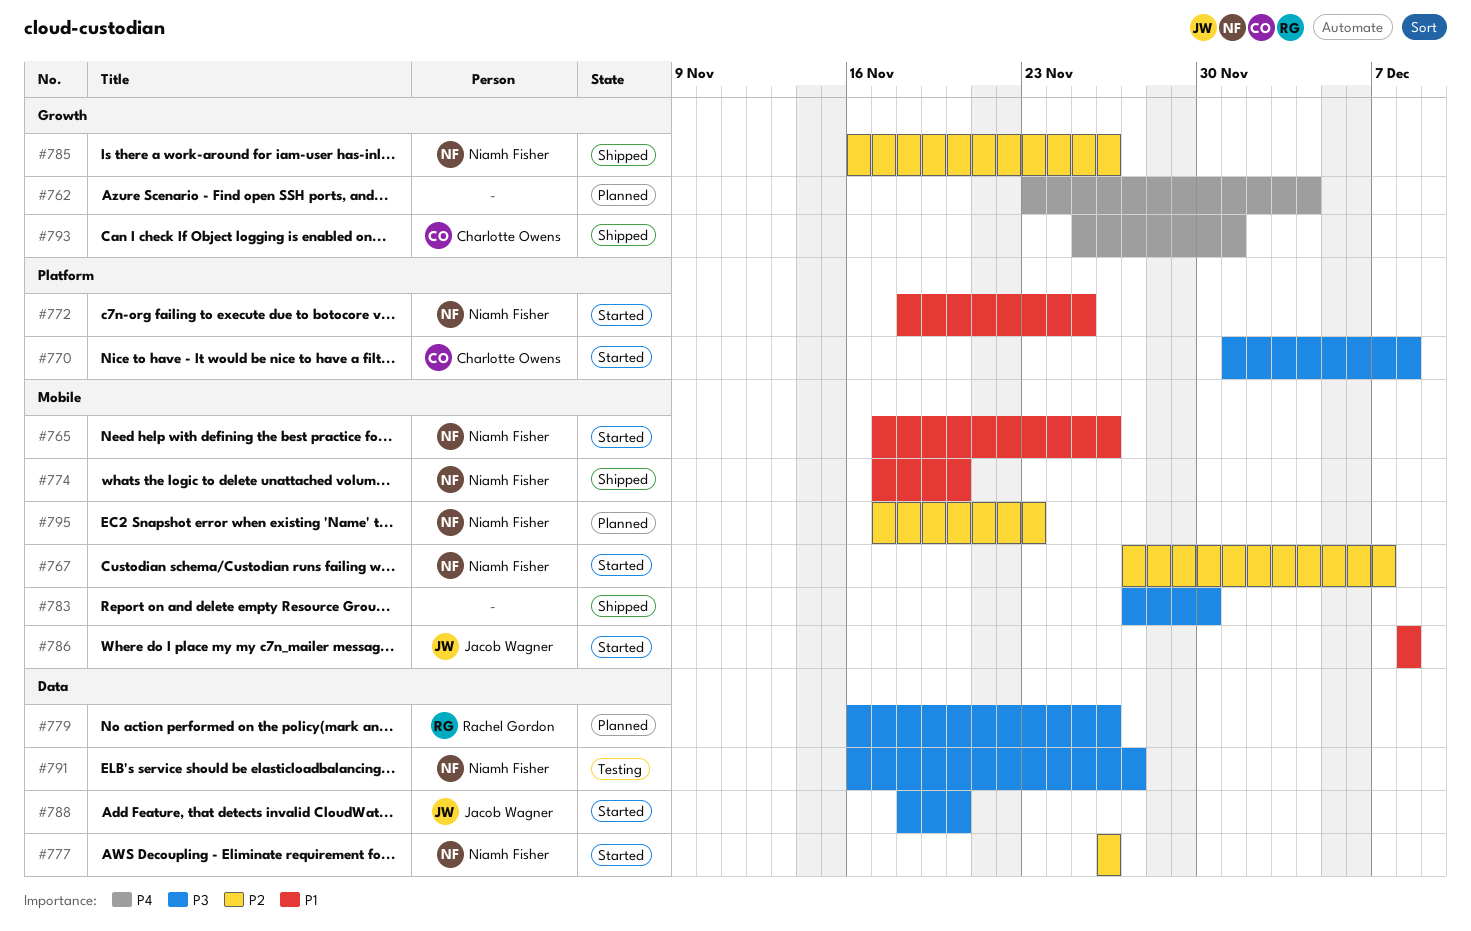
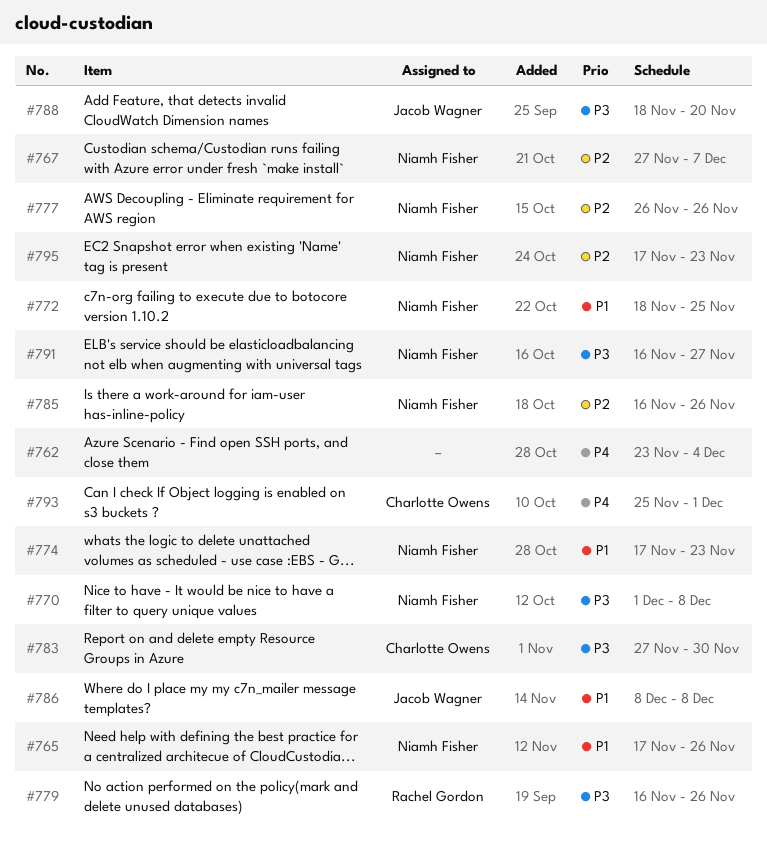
#770, owner: Charlotte Owens -> Niamh Fisher
#774, due: Nov 20 -> Nov 23
#783, owner: none -> Charlotte Owens

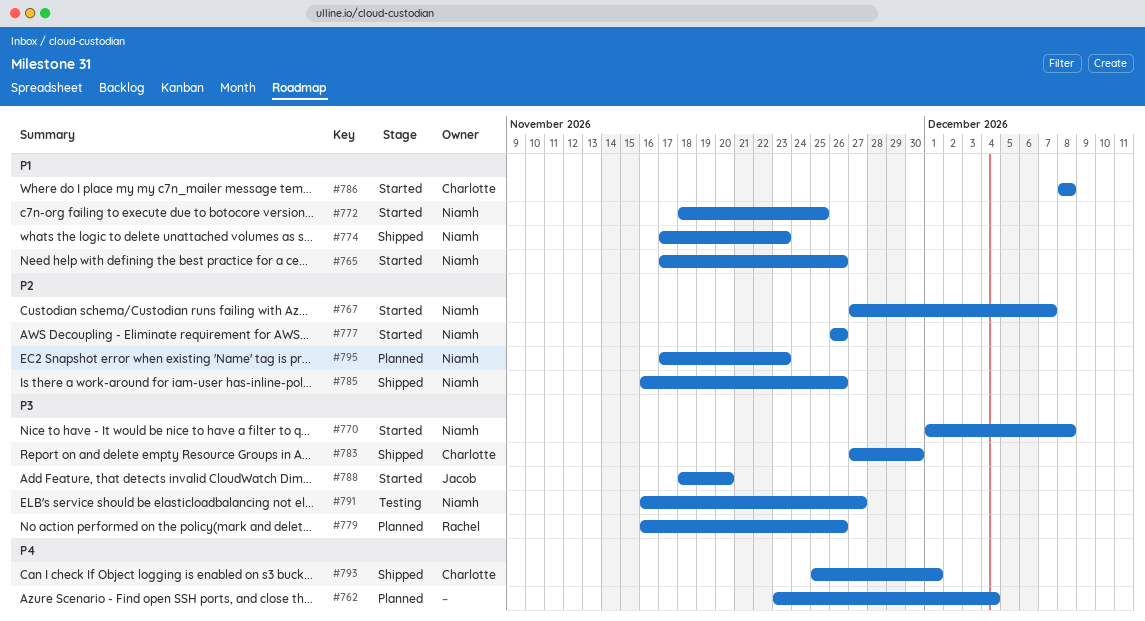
#786, owner: Jacob Wagner -> Charlotte Owens

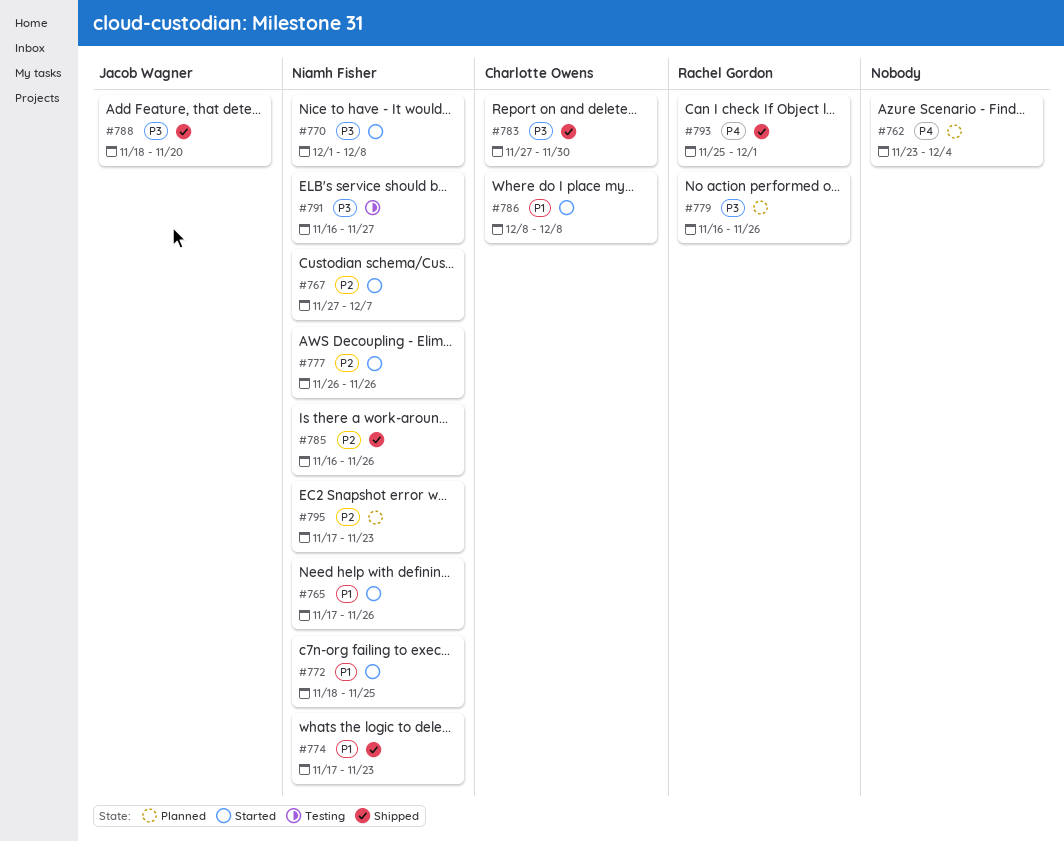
#788, status: Started -> Shipped
#793, owner: Charlotte Owens -> Rachel Gordon

